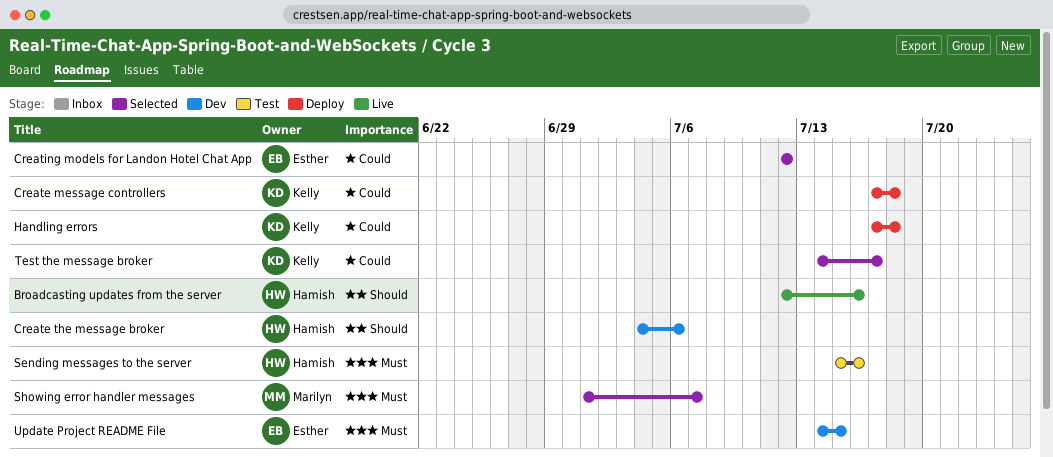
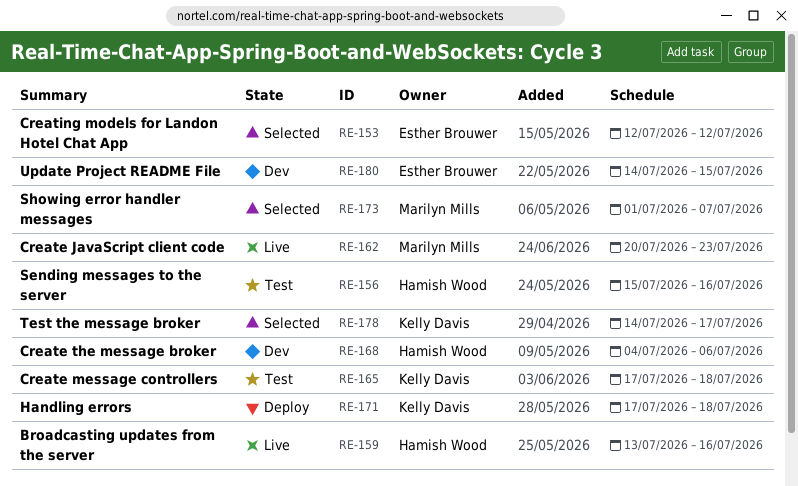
Broadcasting updates from the server, start: Jul 12 -> Jul 13
Create JavaScript client code: none -> present
Create message controllers, status: Deploy -> Test

